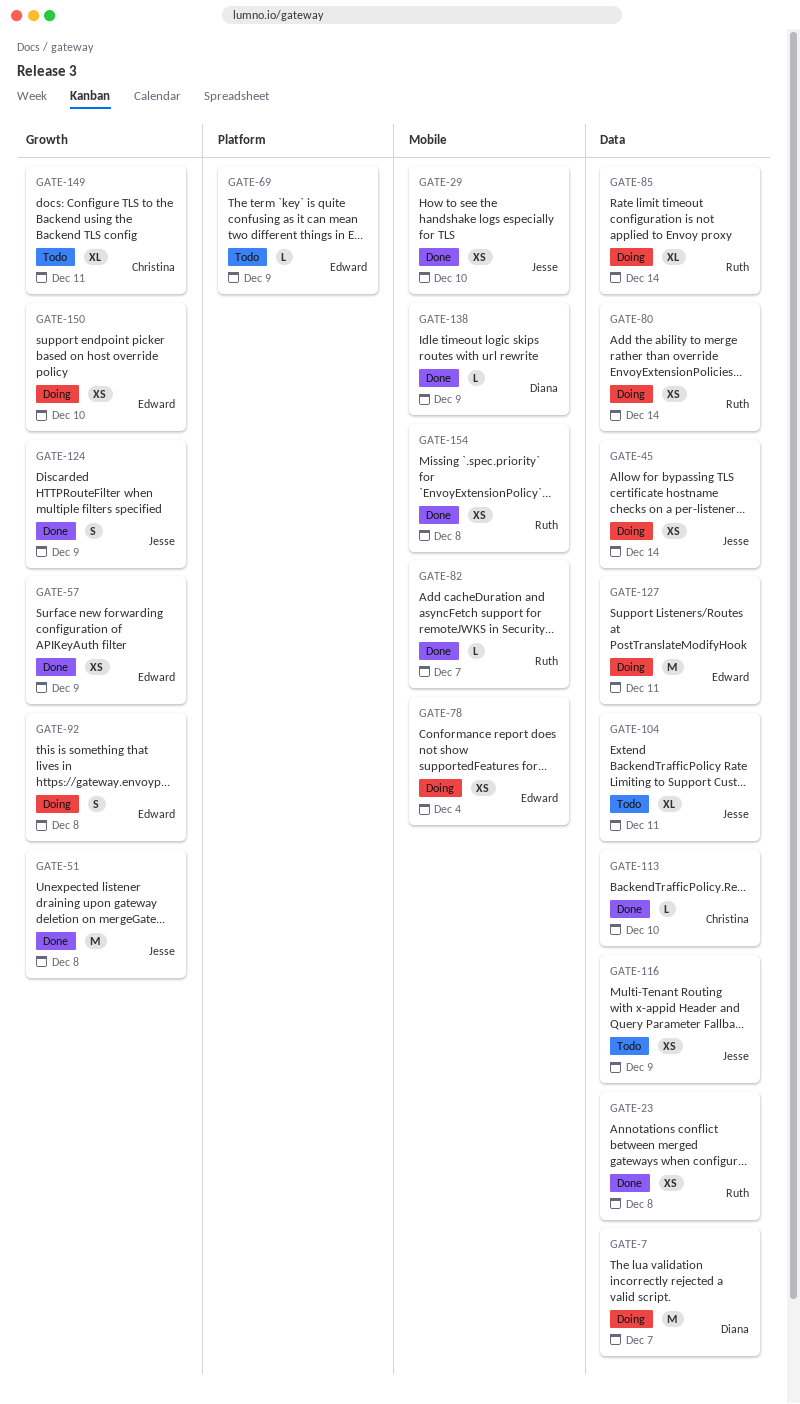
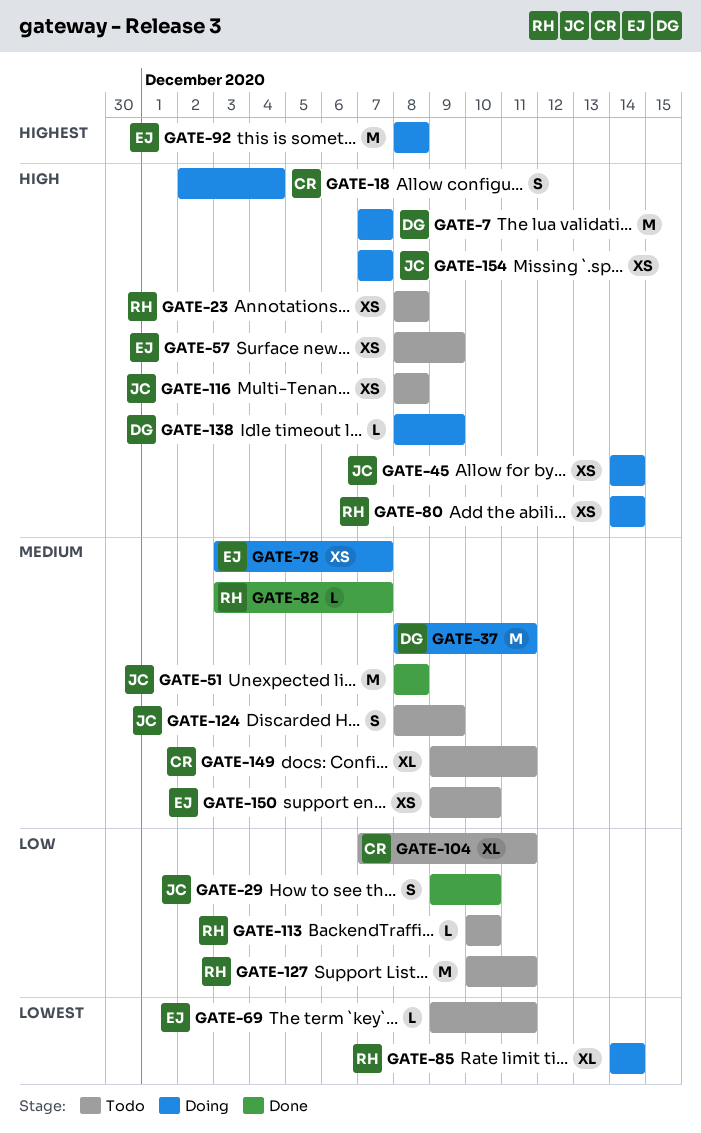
GATE-18: none -> present
GATE-23, status: Done -> Todo
GATE-29, estimate: XS -> S
GATE-37: none -> present
GATE-57, status: Done -> Todo
GATE-69, due: Dec 9 -> Dec 11
GATE-78, due: Dec 4 -> Dec 7
GATE-92, estimate: S -> M
GATE-104, owner: Jesse -> Christina
GATE-113, status: Done -> Todo
GATE-113, owner: Christina -> Ruth
GATE-116, due: Dec 9 -> Dec 8
GATE-124, status: Done -> Todo
GATE-127, status: Doing -> Todo
GATE-127, owner: Edward -> Ruth
GATE-138, status: Done -> Doing
GATE-150, status: Doing -> Todo
GATE-154, status: Done -> Doing
GATE-154, owner: Ruth -> Jesse
GATE-154, due: Dec 8 -> Dec 7

